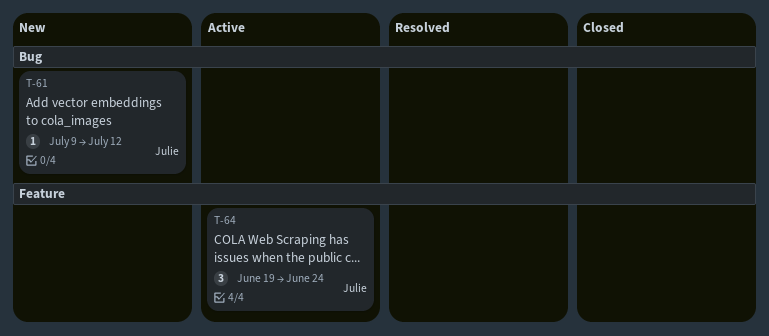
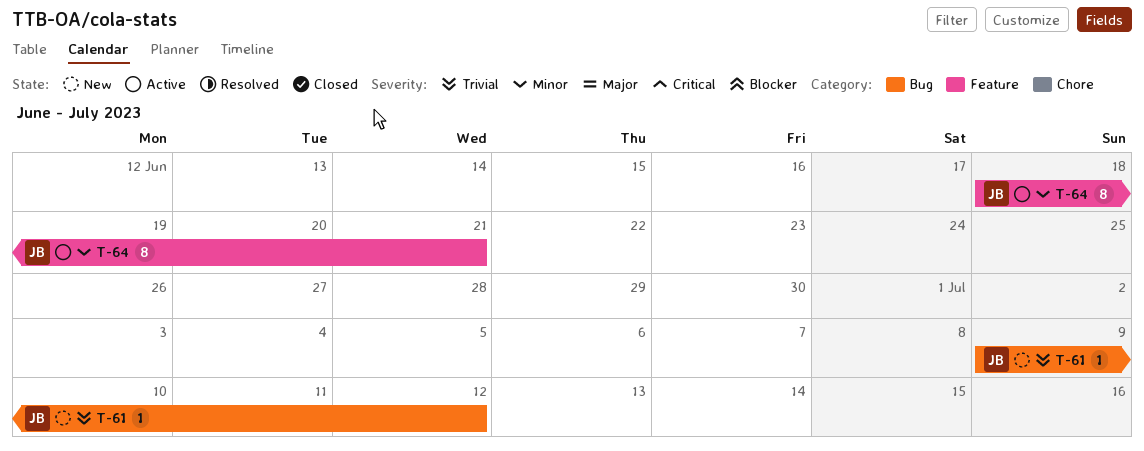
T-64, estimate: 3 -> 8
T-64, start: Jun 19 -> Jun 18
T-64, due: Jun 24 -> Jun 21

